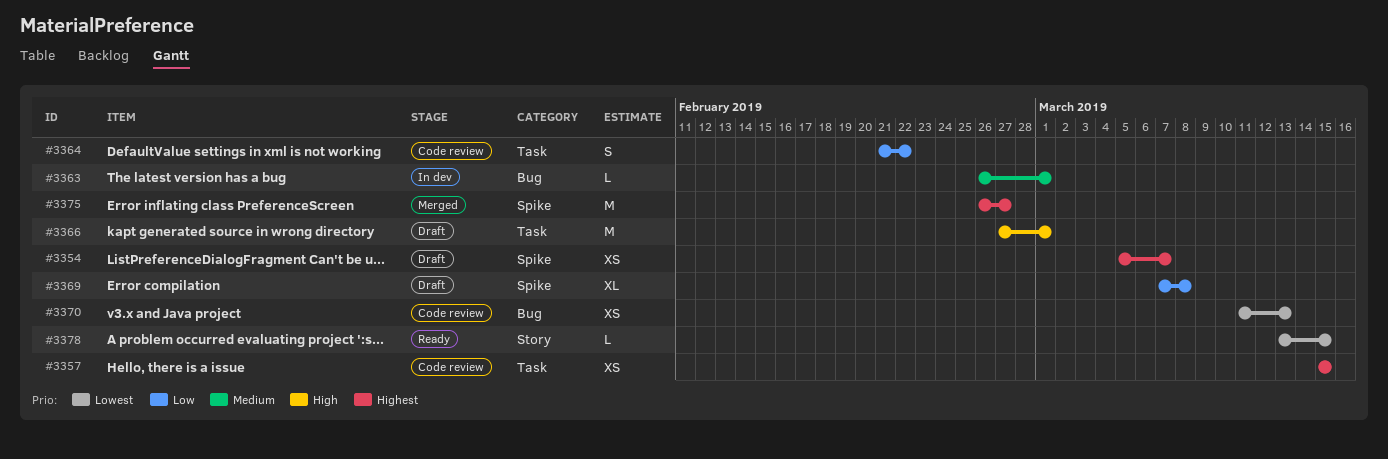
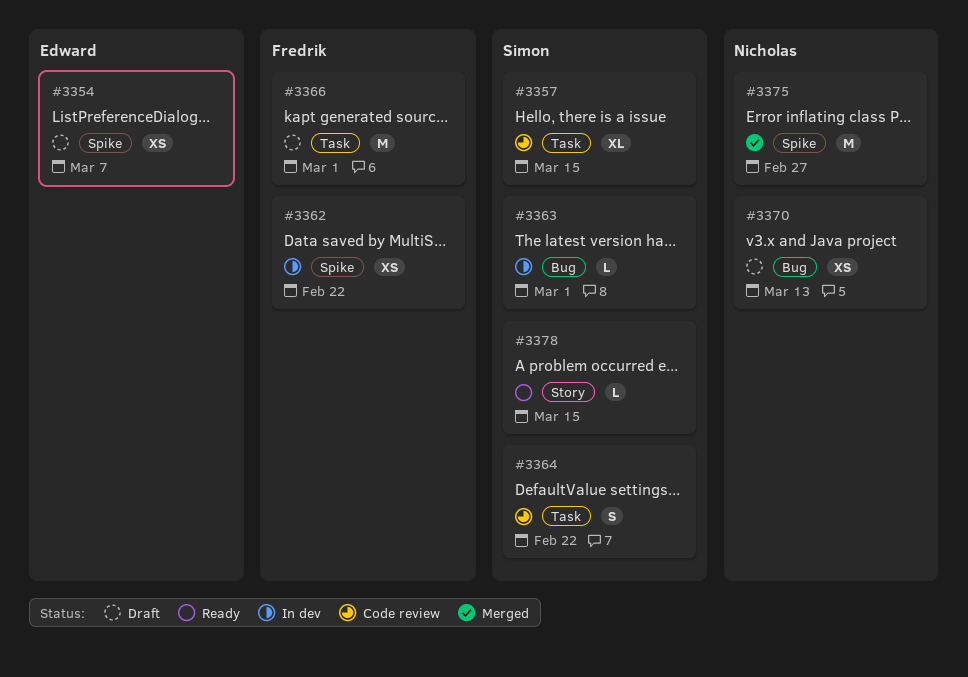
#3357, estimate: XS -> XL
#3362: none -> present
#3369: present -> none
#3370, status: Code review -> Draft

